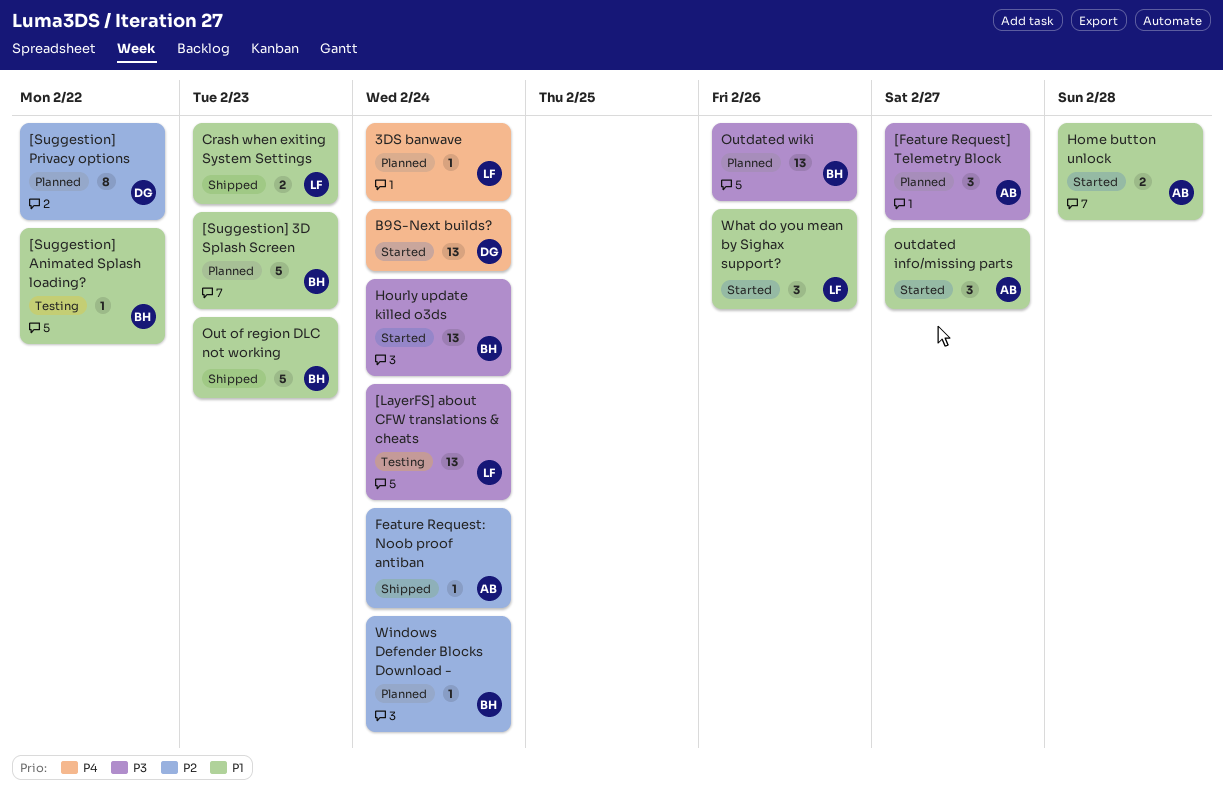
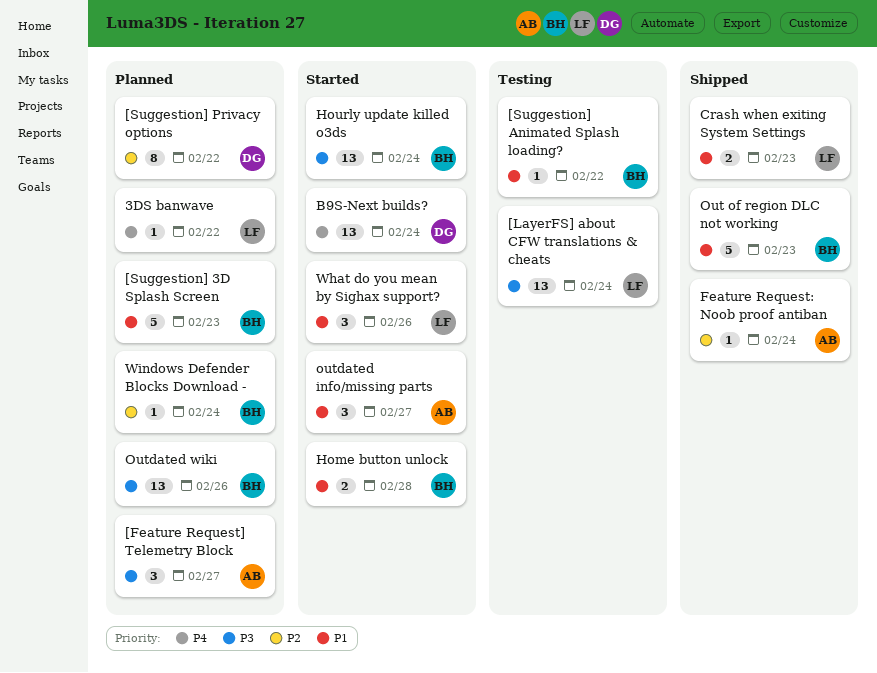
3DS banwave, due: Feb 24 -> Feb 22
Home button unlock, owner: AB -> BH

